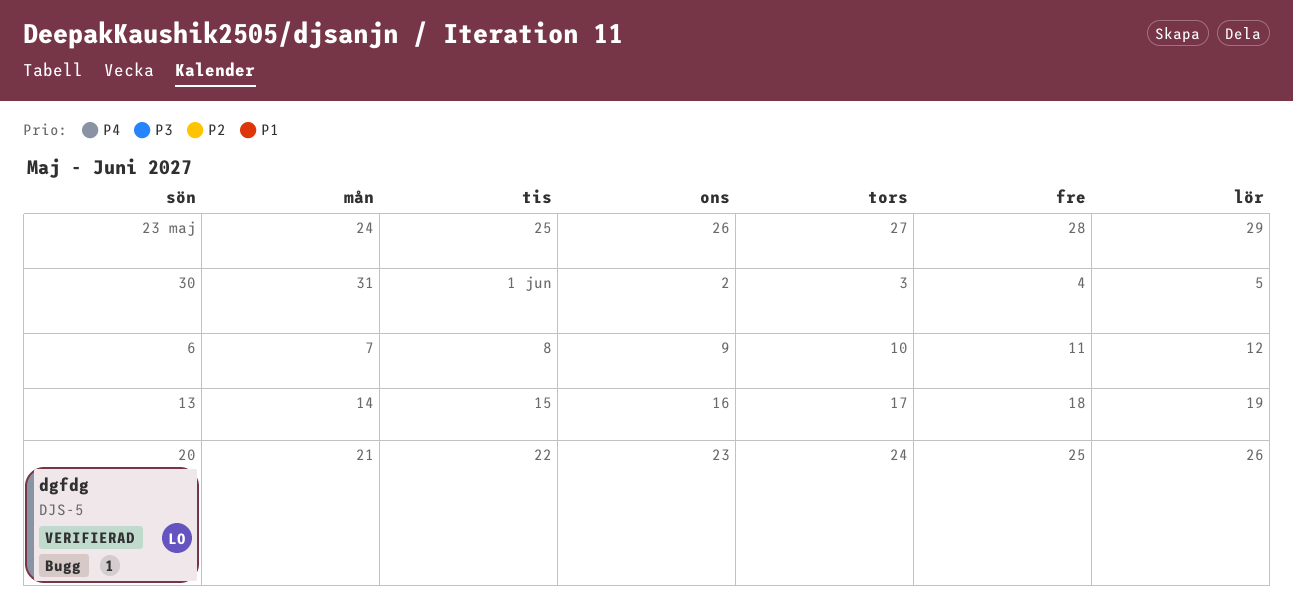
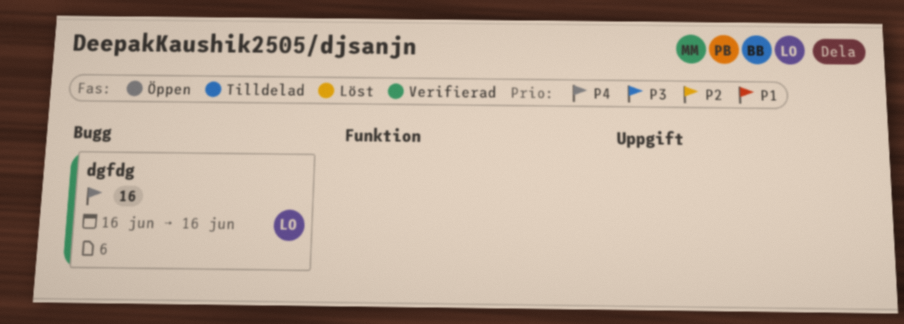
dgfdg, estimate: 1 -> 16
dgfdg, due: Jun 20 -> Jun 16

